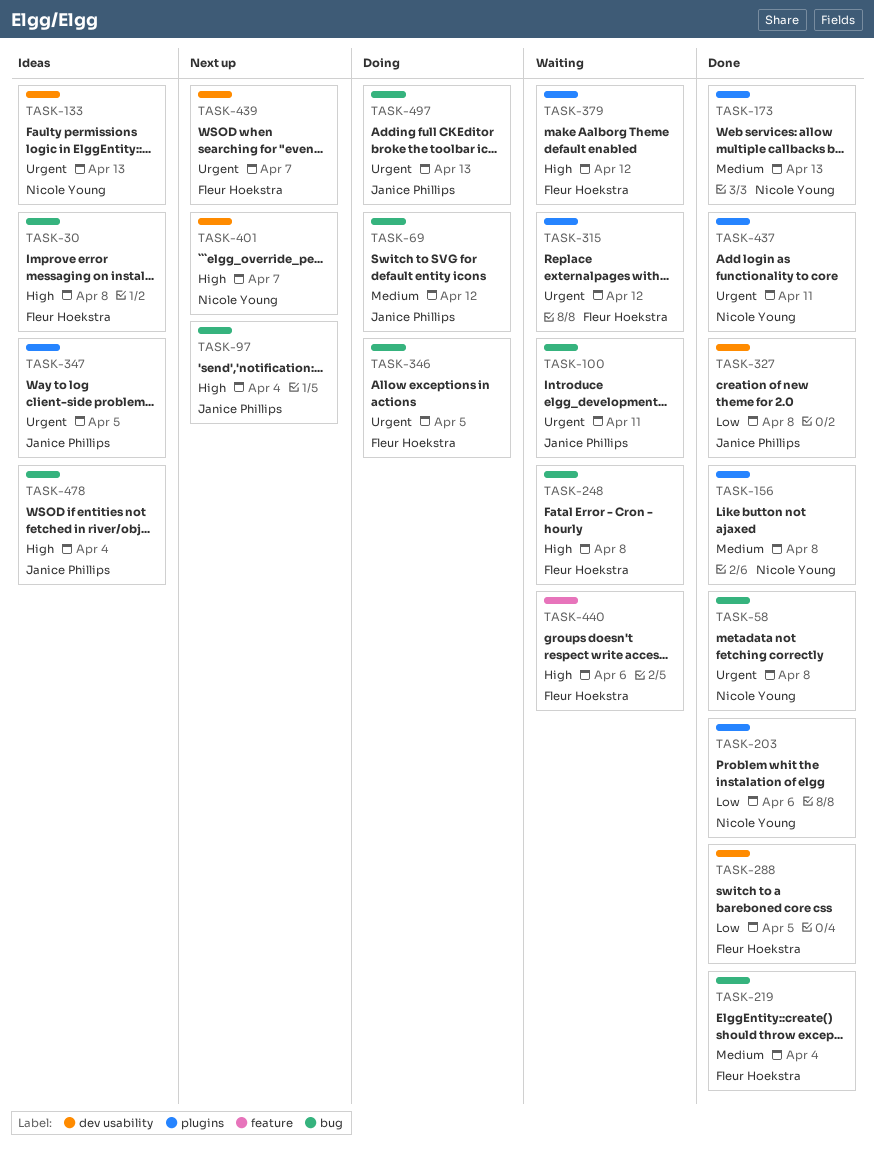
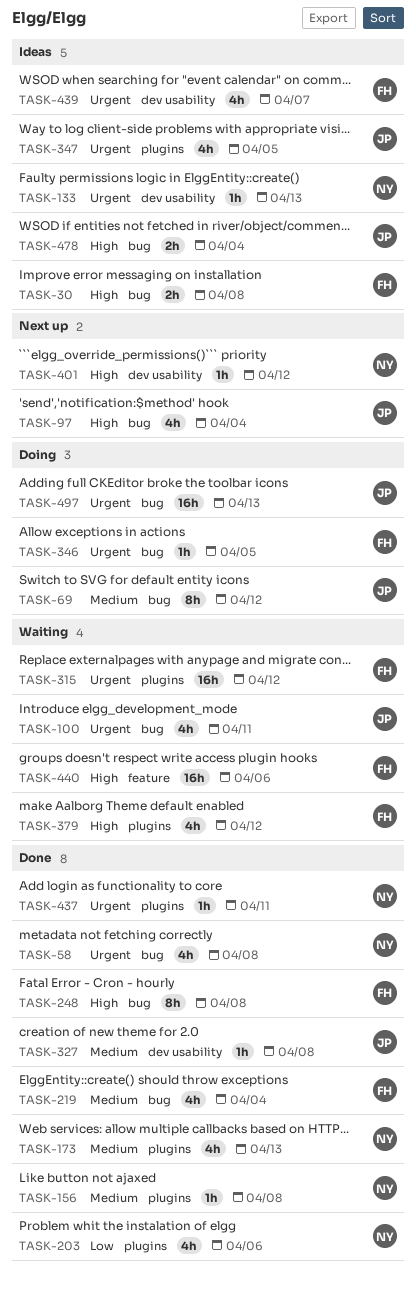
TASK-248, status: Waiting -> Done
TASK-288: present -> none
TASK-327, priority: Low -> Medium
TASK-401, due: Apr 7 -> Apr 12
TASK-439, status: Next up -> Ideas

